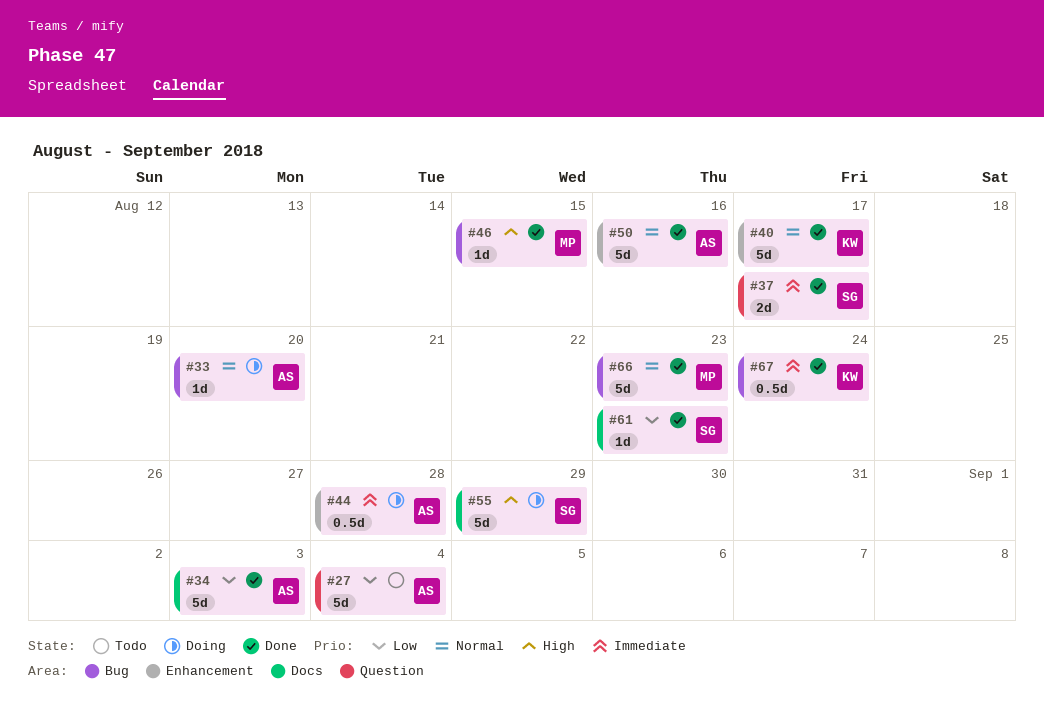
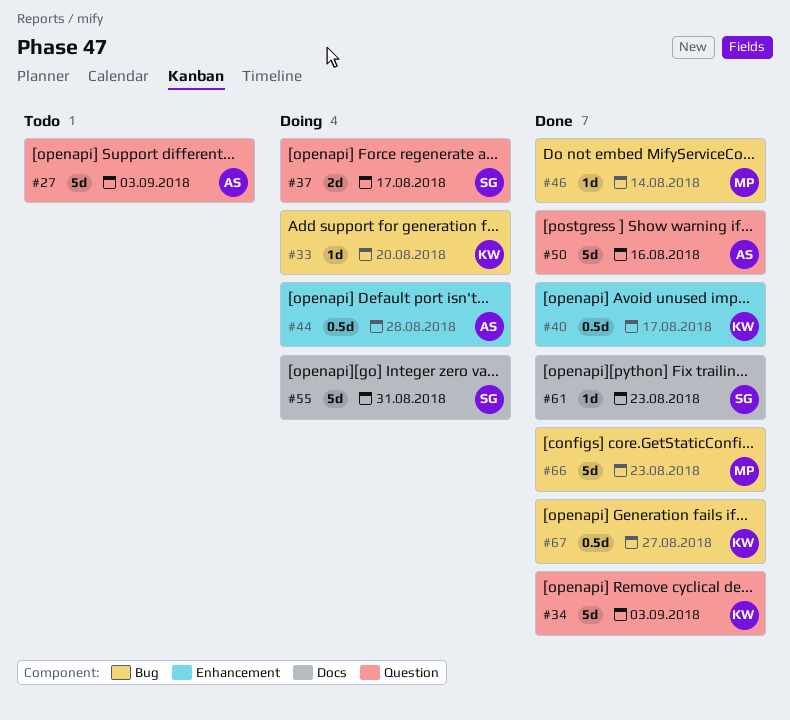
#27, due: Sep 4 -> Sep 3
#33, owner: AS -> KW
#34, owner: AS -> KW
#34, label: Docs -> Question
#37, status: Done -> Doing
#40, estimate: 5d -> 0.5d
#46, due: Aug 15 -> Aug 14
#50, label: Enhancement -> Question
#55, due: Aug 29 -> Aug 31
#67, due: Aug 24 -> Aug 27

